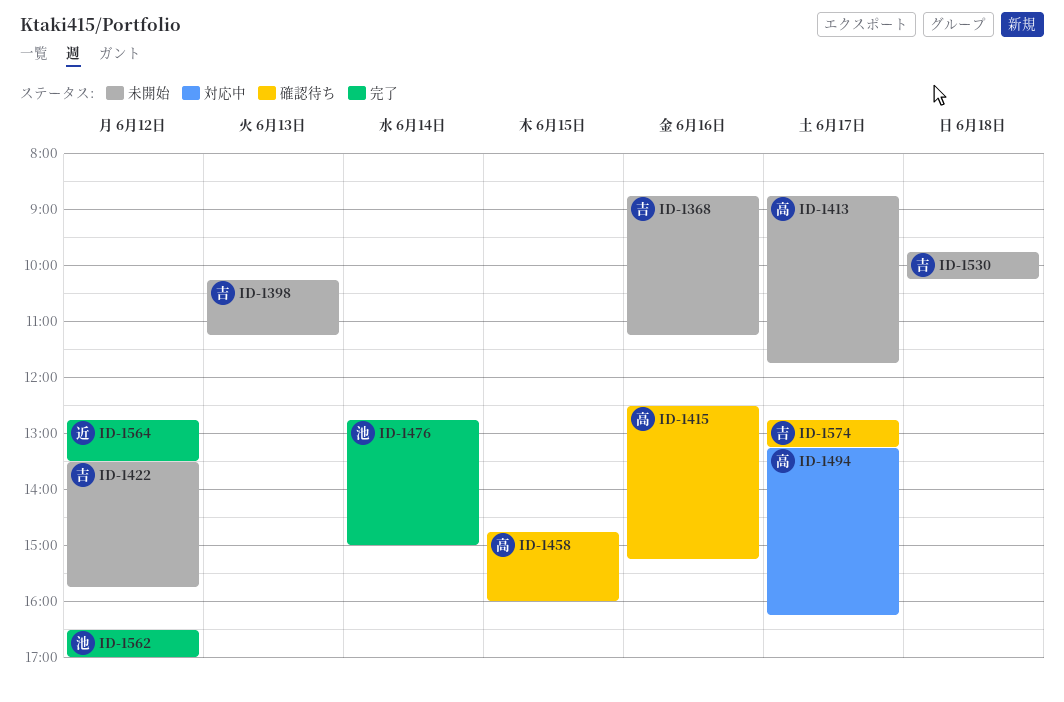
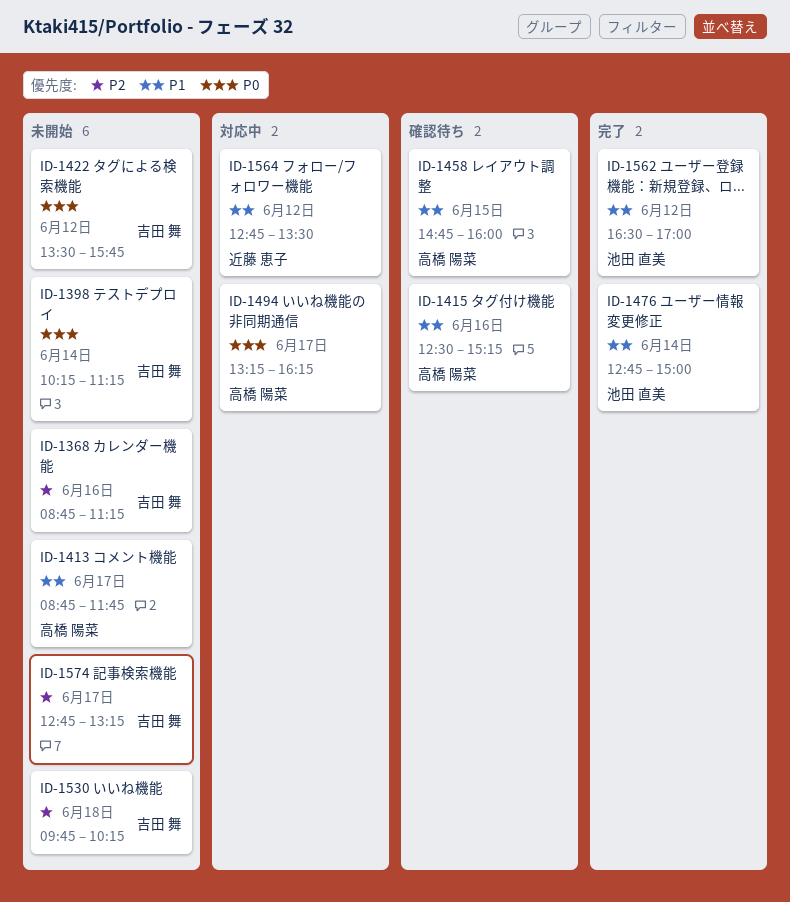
ID-1398, day: Jun 13 -> Jun 14
ID-1564, status: 完了 -> 対応中
ID-1574, status: 確認待ち -> 未開始

